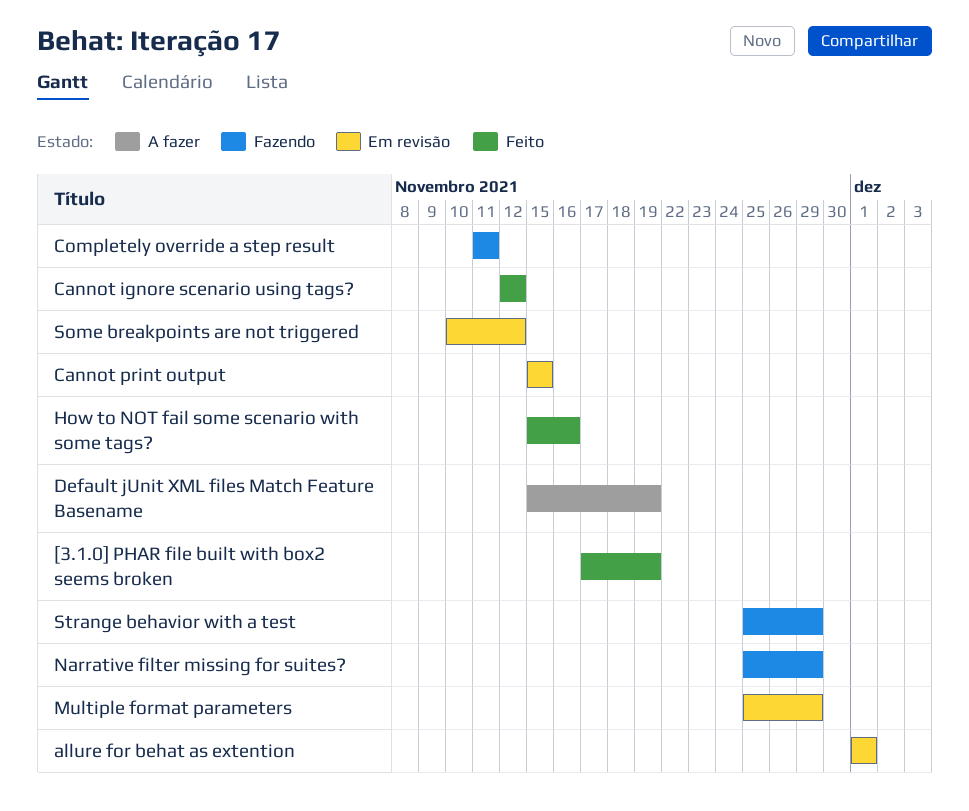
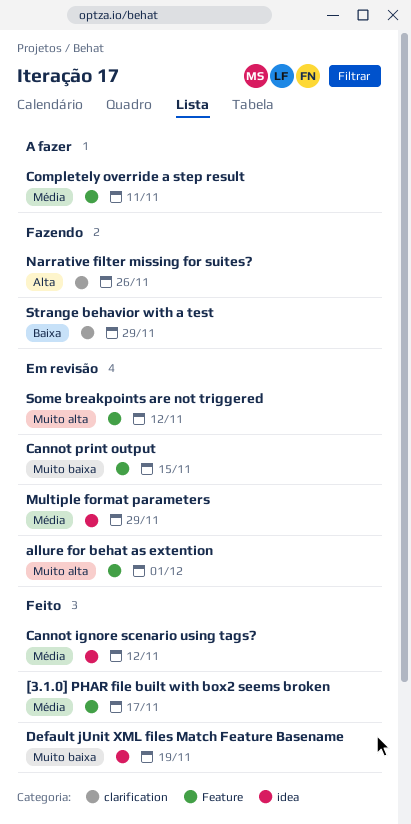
[3.1.0] PHAR file built with box2 seems broken, due: Nov 19 -> Nov 17
Completely override a step result, status: Fazendo -> A fazer
Default jUnit XML files Match Feature Basename, status: A fazer -> Feito
How to NOT fail some scenario with some tags?: present -> none
Narrative filter missing for suites?, due: Nov 29 -> Nov 26

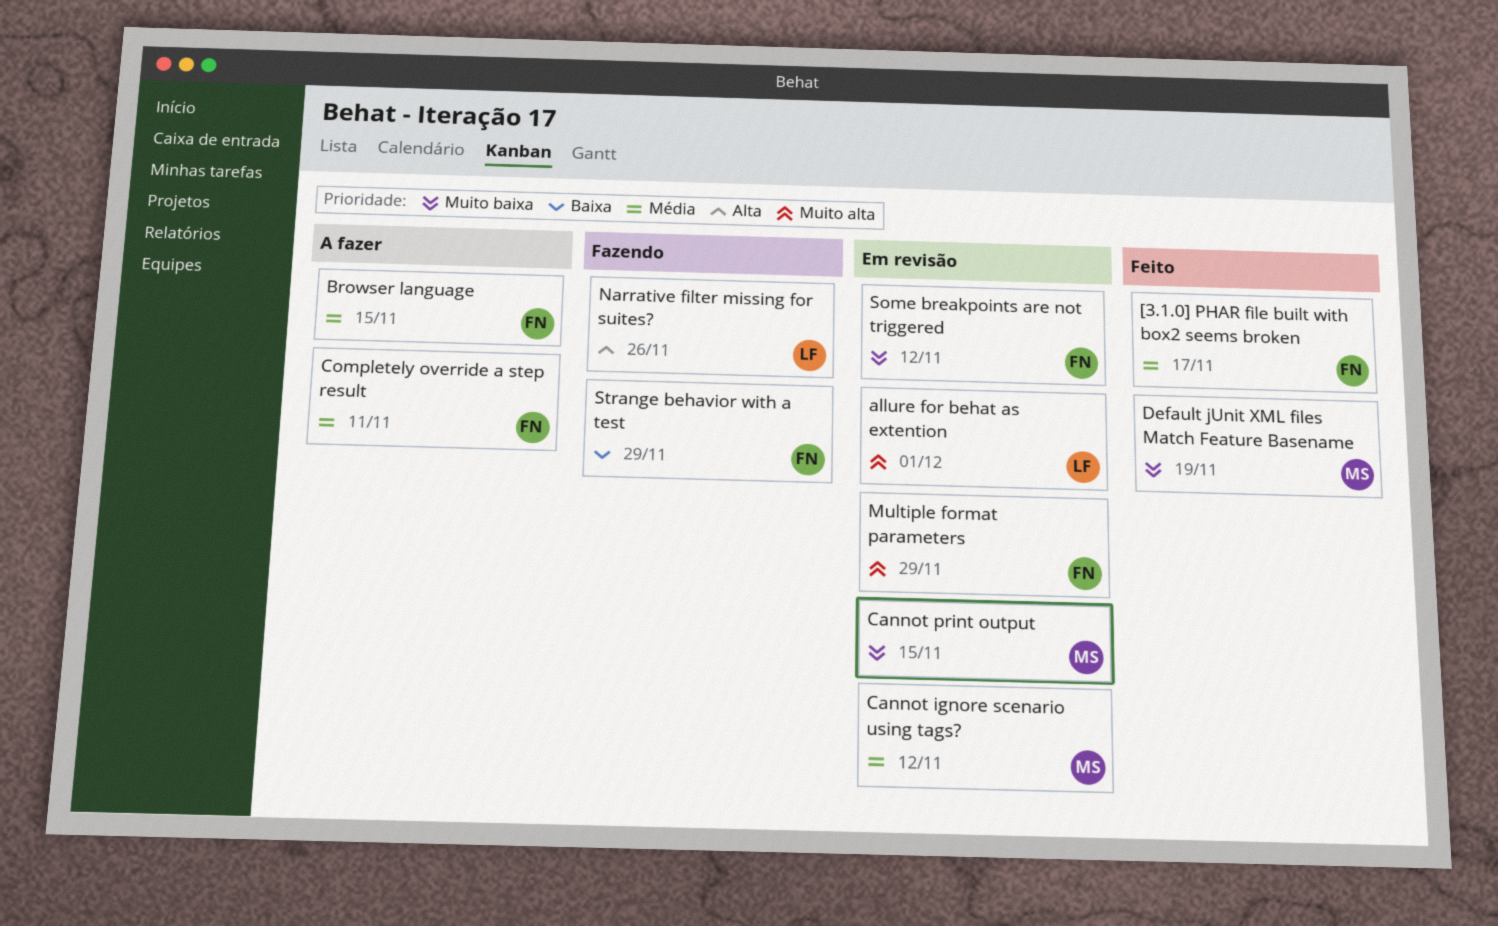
Browser language: none -> present
Cannot ignore scenario using tags?, status: Feito -> Em revisão
Multiple format parameters, priority: Média -> Muito alta
Some breakpoints are not triggered, priority: Muito alta -> Muito baixa

